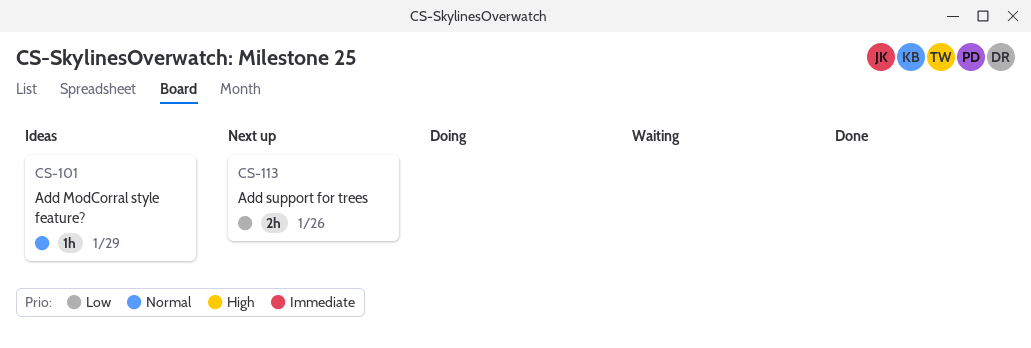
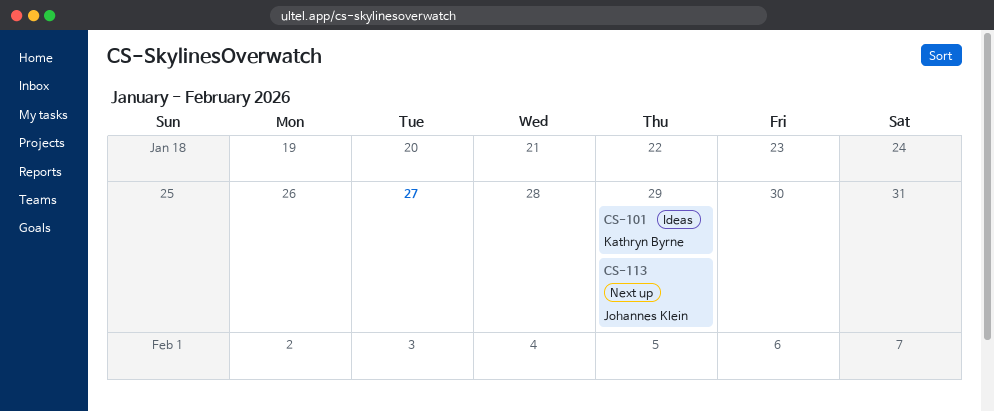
CS-113, due: Jan 26 -> Jan 29

